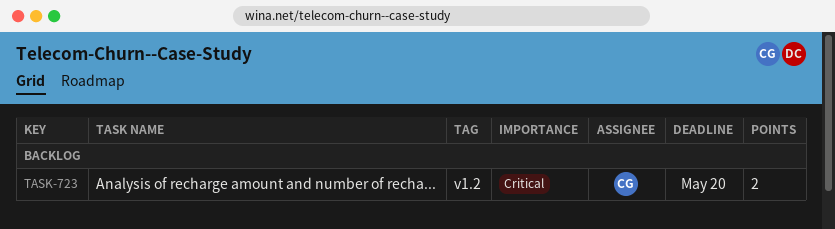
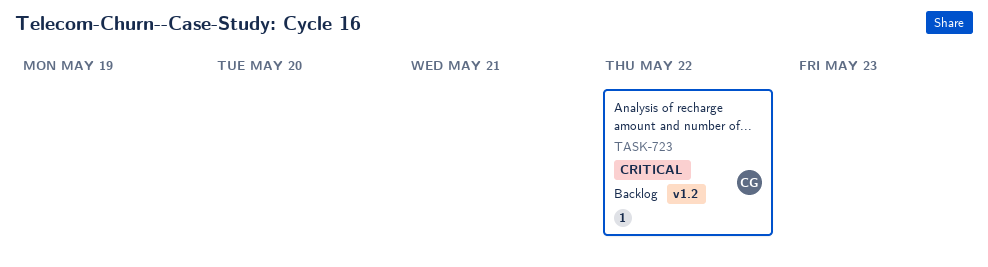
TASK-723, estimate: 2 -> 1
TASK-723, due: May 20 -> May 22

